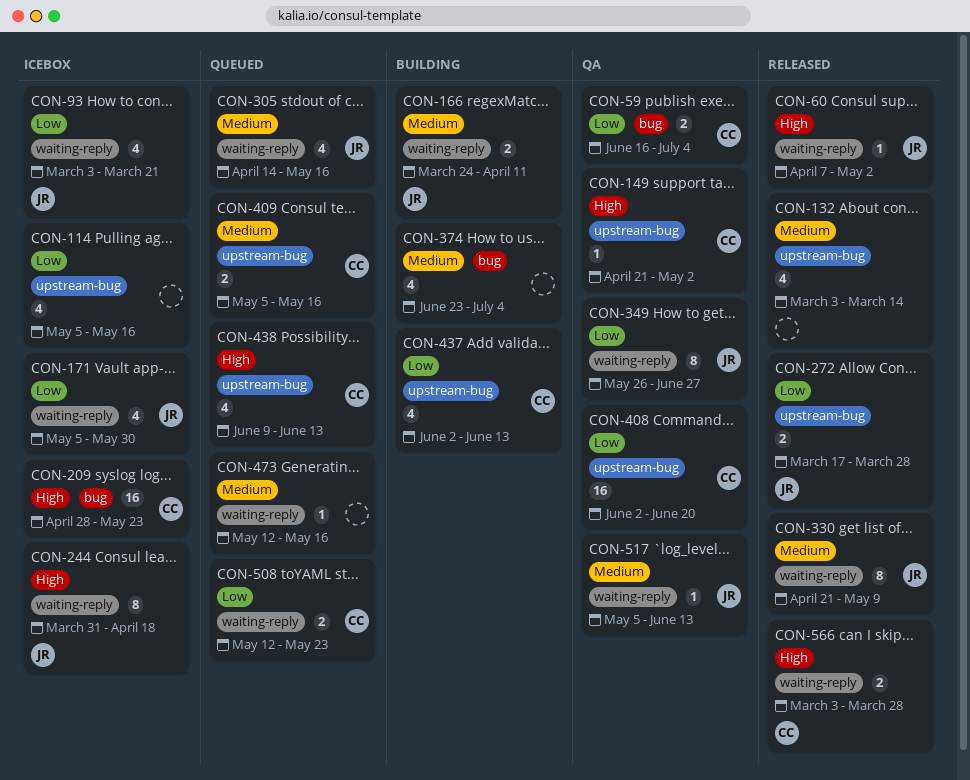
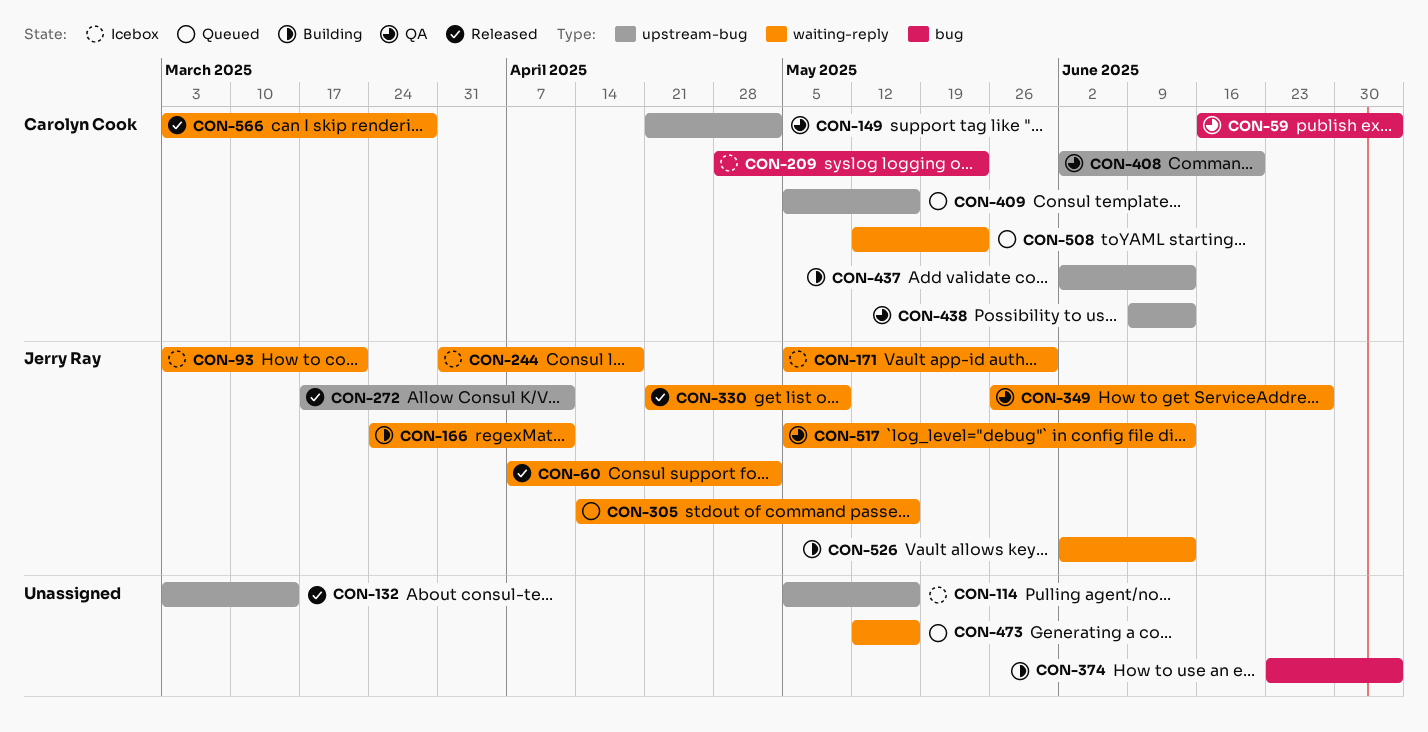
CON-272, due: Mar 28 -> Apr 11
CON-438, status: Queued -> QA
CON-526: none -> present

